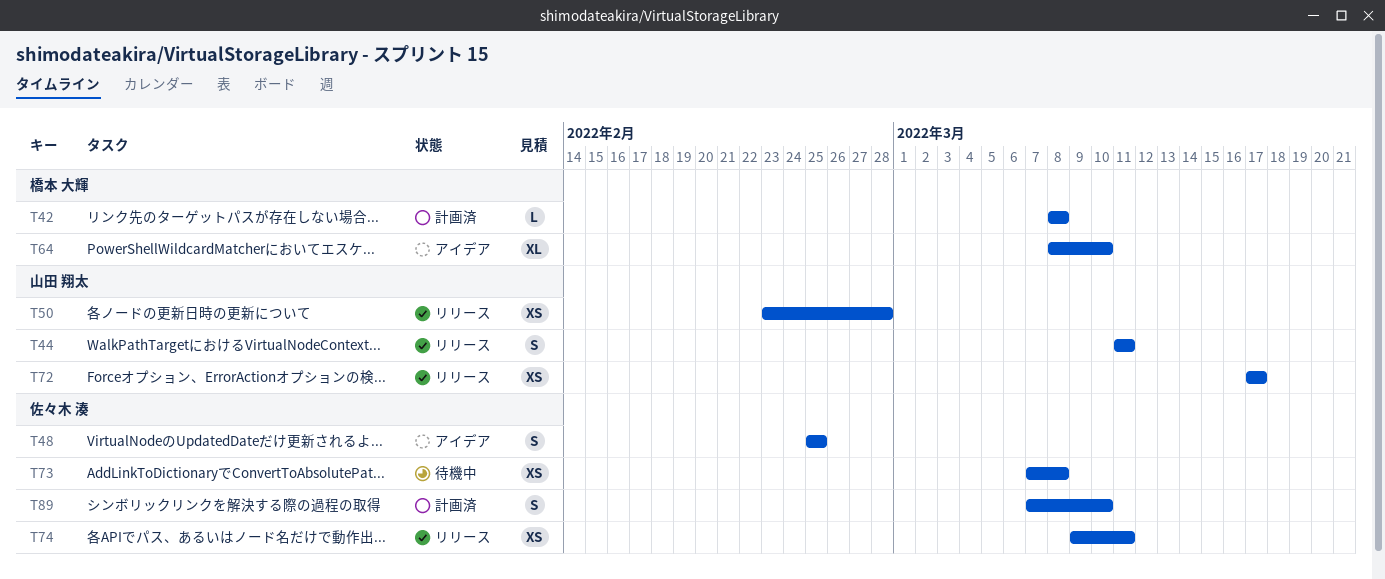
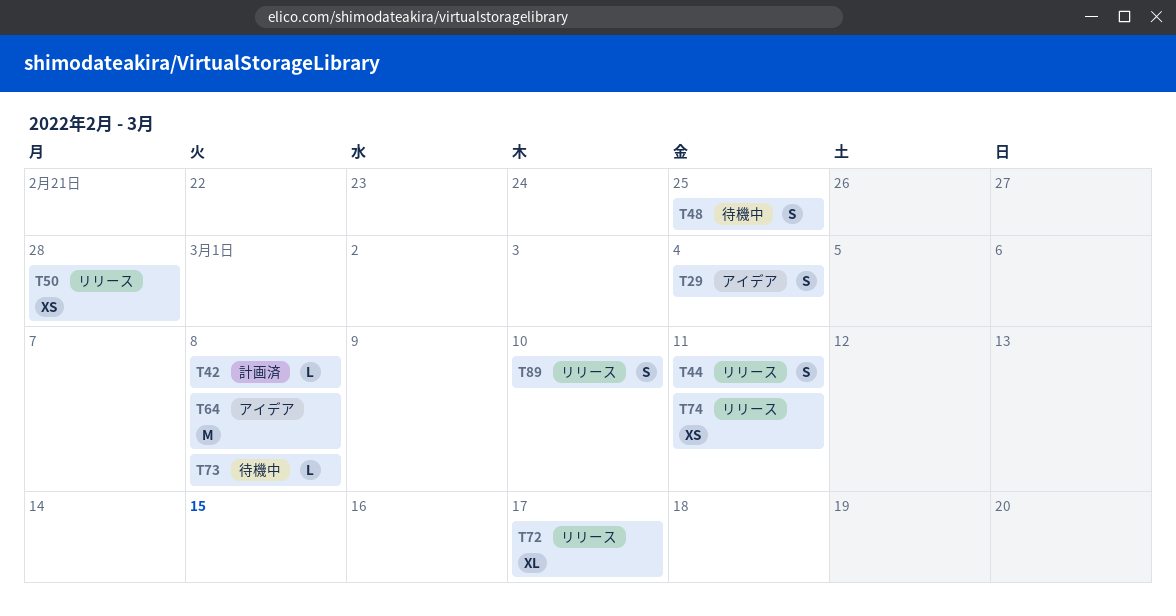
T29: none -> present
T48, status: アイデア -> 待機中
T64, estimate: XL -> M
T64, due: Mar 10 -> Mar 8
T72, estimate: XS -> XL
T73, estimate: XS -> L
T89, status: 計画済 -> リリース

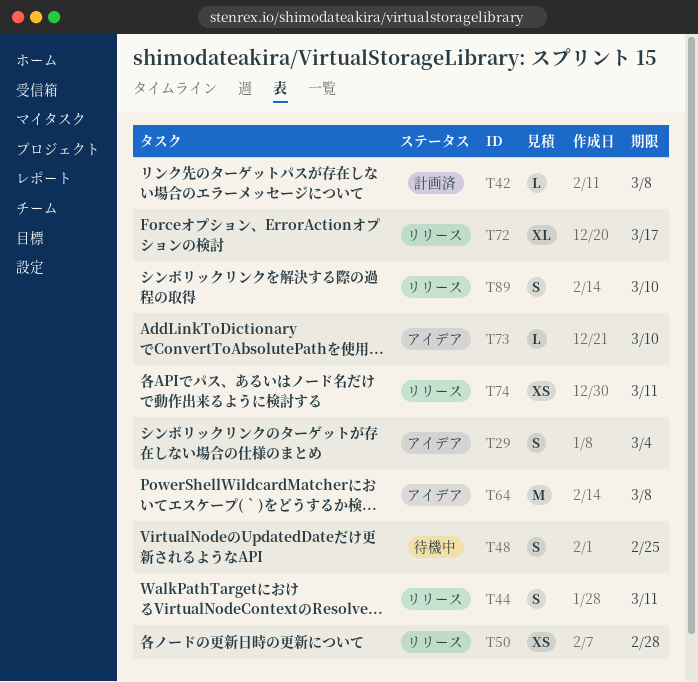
T73, status: 待機中 -> アイデア
T73, due: Mar 8 -> Mar 10

